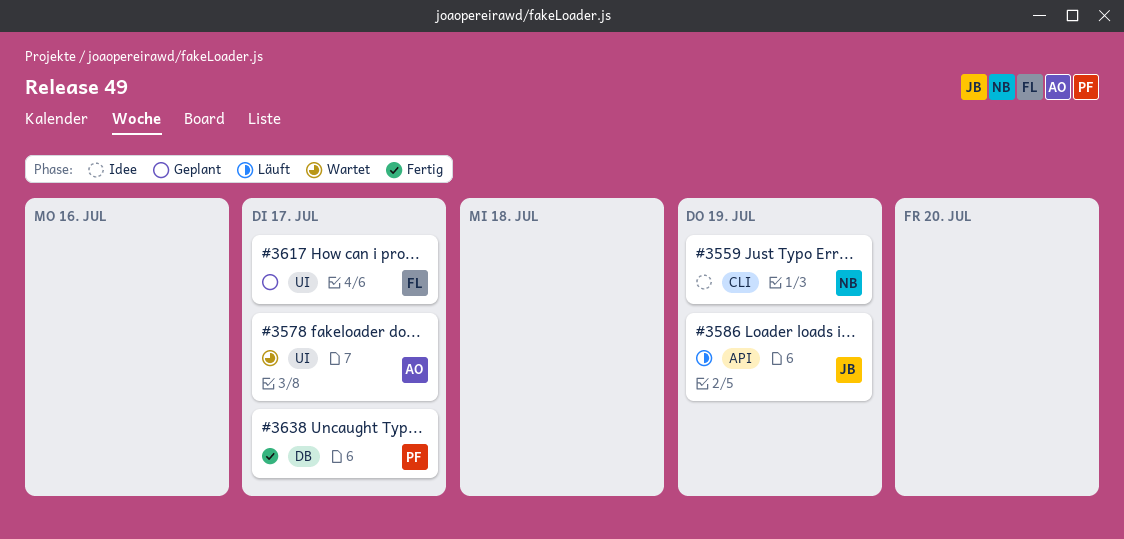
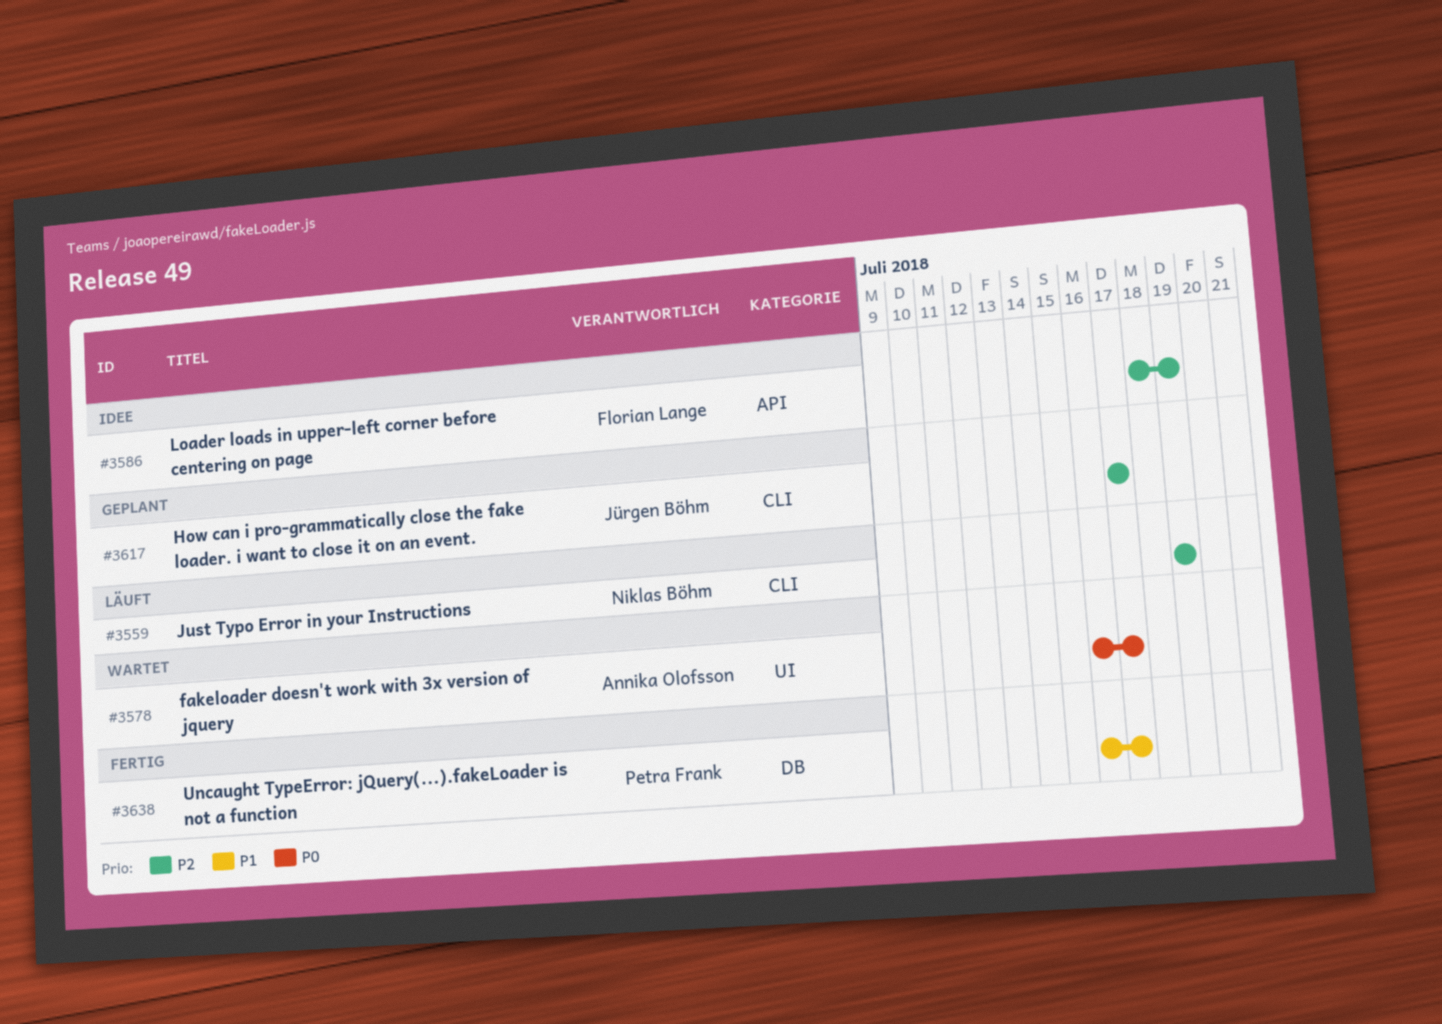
#3559, status: Idee -> Läuft
#3586, status: Läuft -> Idee
#3586, owner: Jürgen Böhm -> Florian Lange
#3617, owner: Florian Lange -> Jürgen Böhm
#3617, label: UI -> CLI

